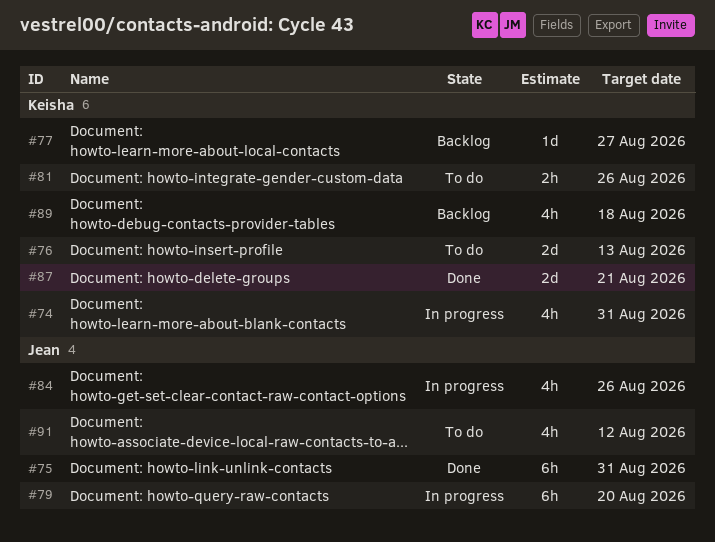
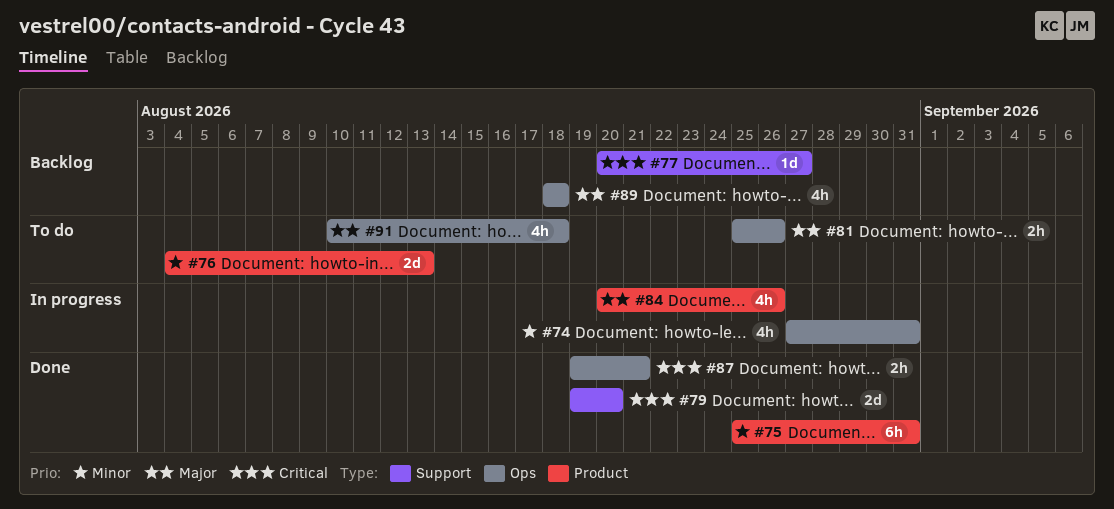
#79, status: In progress -> Done
#79, estimate: 6h -> 2d
#87, estimate: 2d -> 2h
#91, due: Aug 12 -> Aug 18

